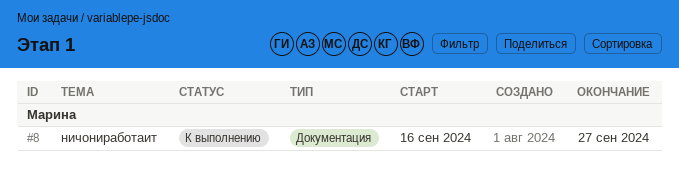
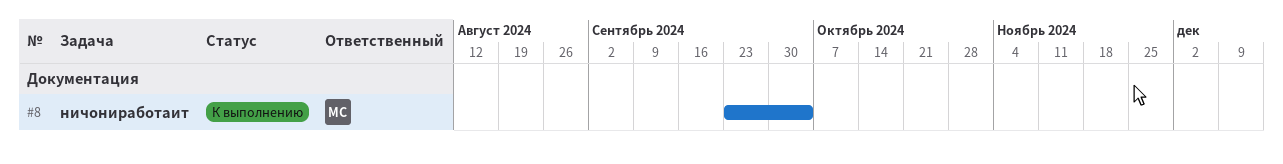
#8, start: Sep 16 -> Sep 23
#8, due: Sep 27 -> Oct 4

